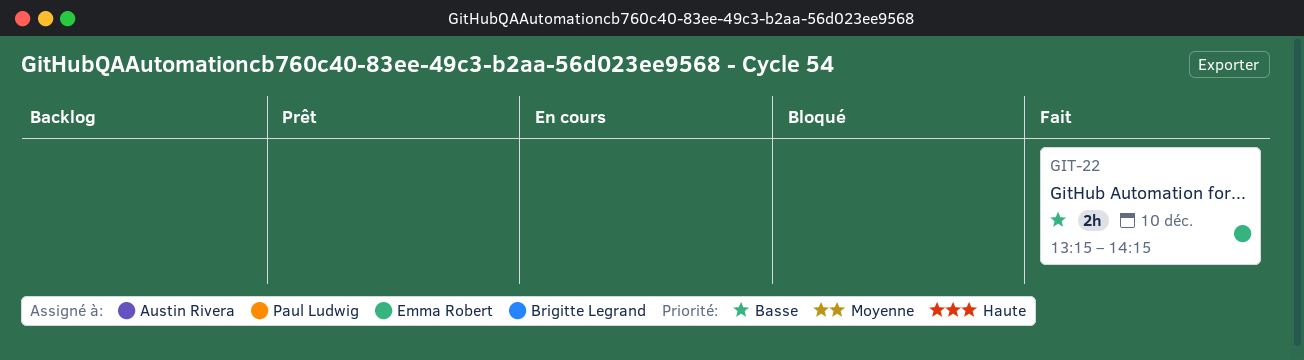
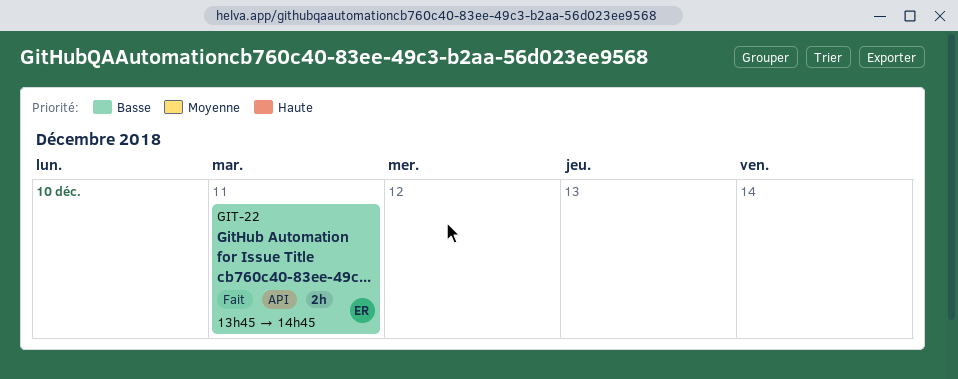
GIT-22, day: Dec 10 -> Dec 11
GIT-22, begins: 13:15 -> 13:45
GIT-22, ends: 14:15 -> 14:45

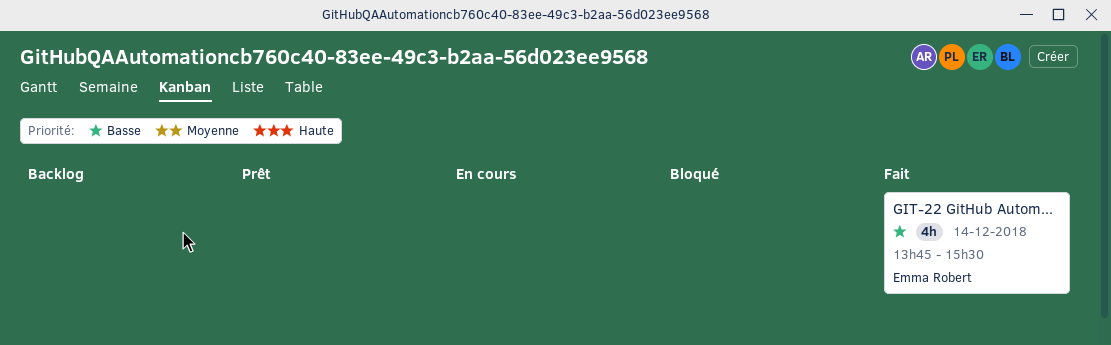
GIT-22, estimate: 2h -> 4h
GIT-22, day: Dec 11 -> Dec 14
GIT-22, ends: 14:45 -> 15:30

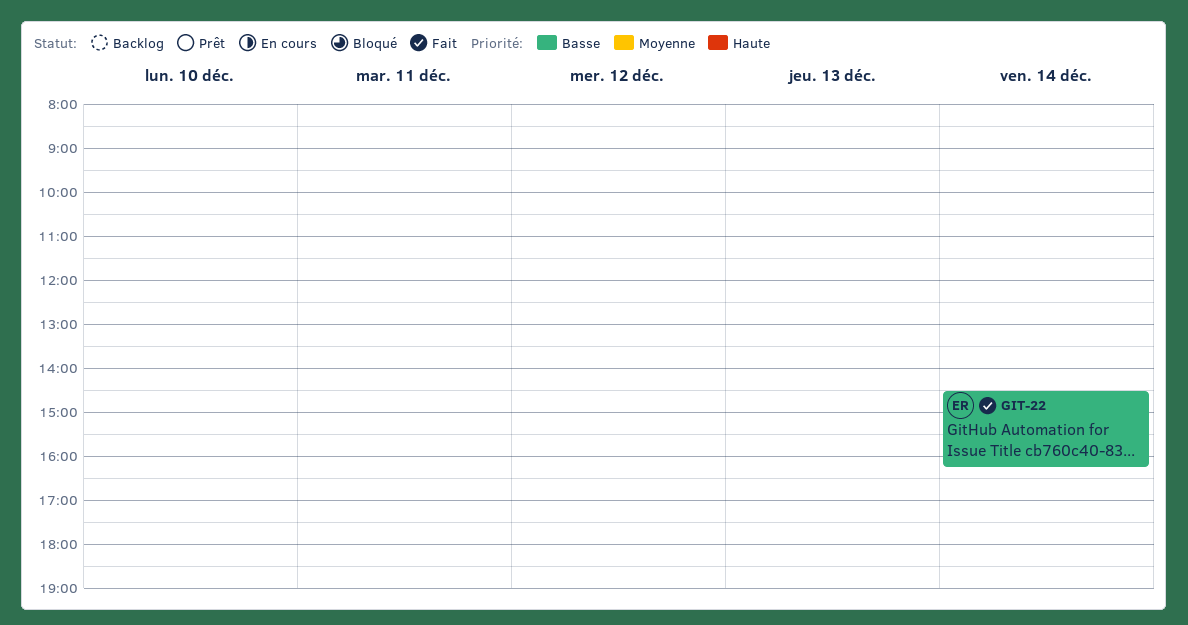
GIT-22, begins: 13:45 -> 14:30
GIT-22, ends: 15:30 -> 16:15

